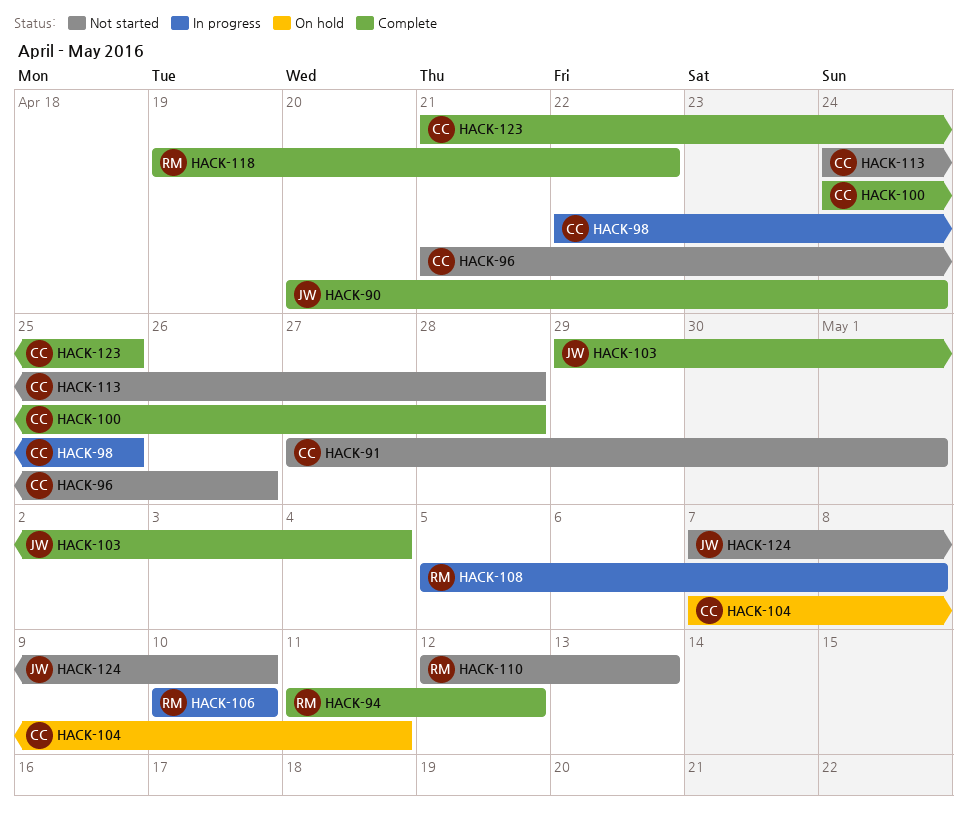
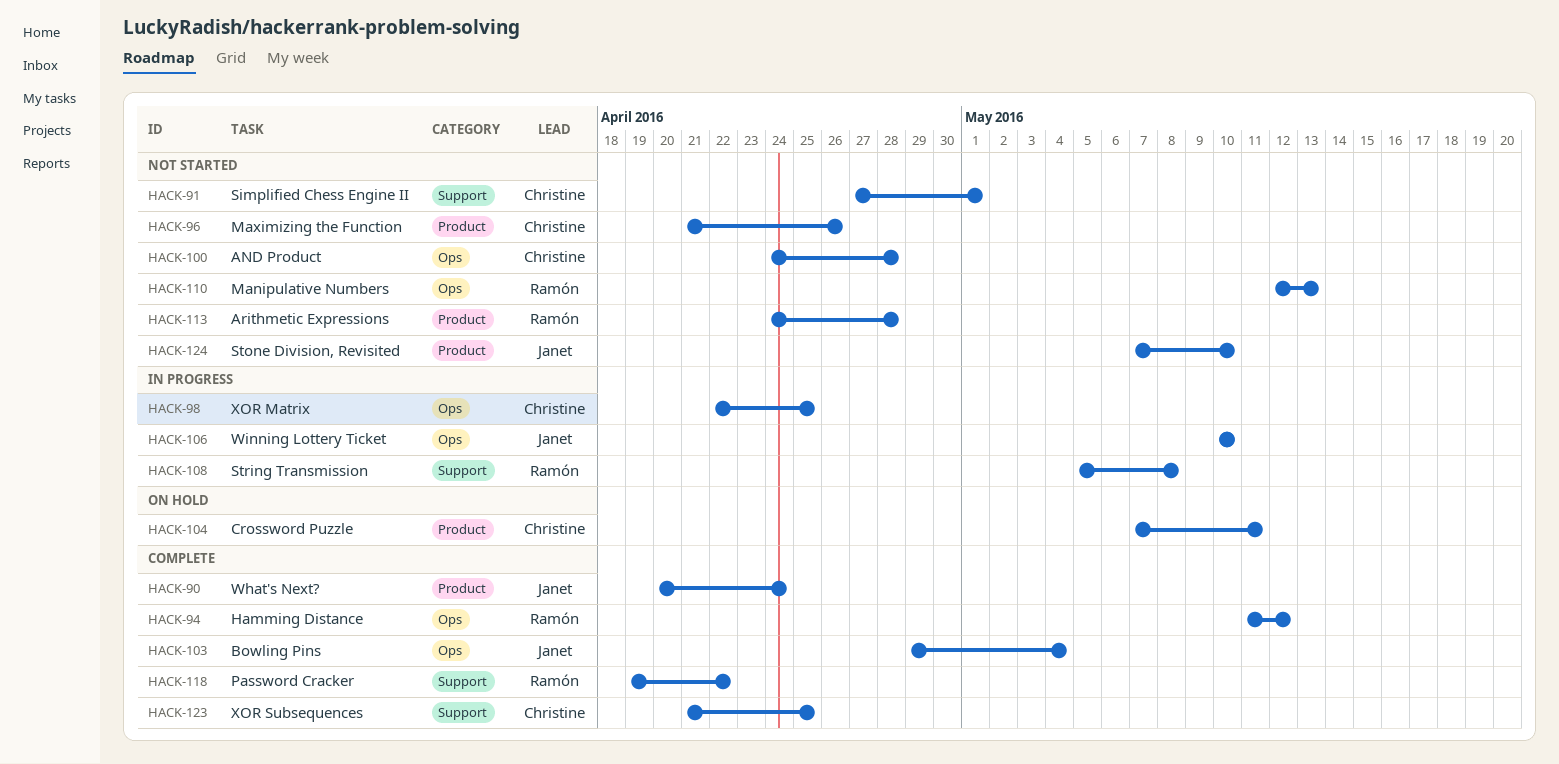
HACK-100, status: Complete -> Not started
HACK-106, owner: Ramón -> Janet
HACK-113, owner: Christine -> Ramón

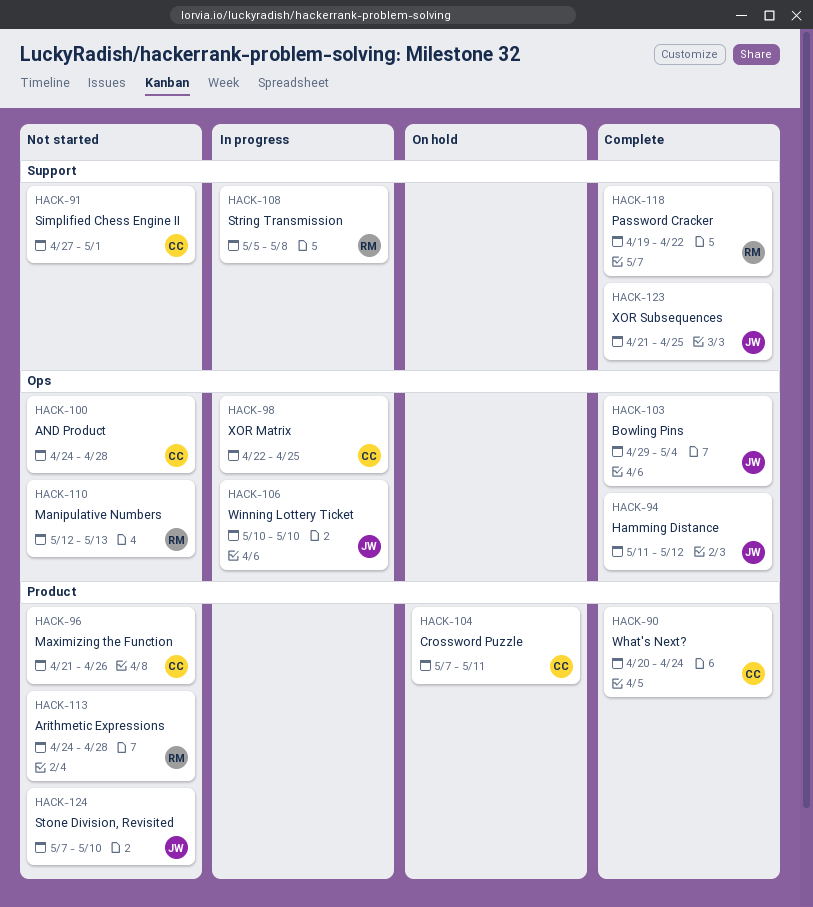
HACK-90, owner: Janet -> Christine
HACK-94, owner: Ramón -> Janet
HACK-123, owner: Christine -> Janet

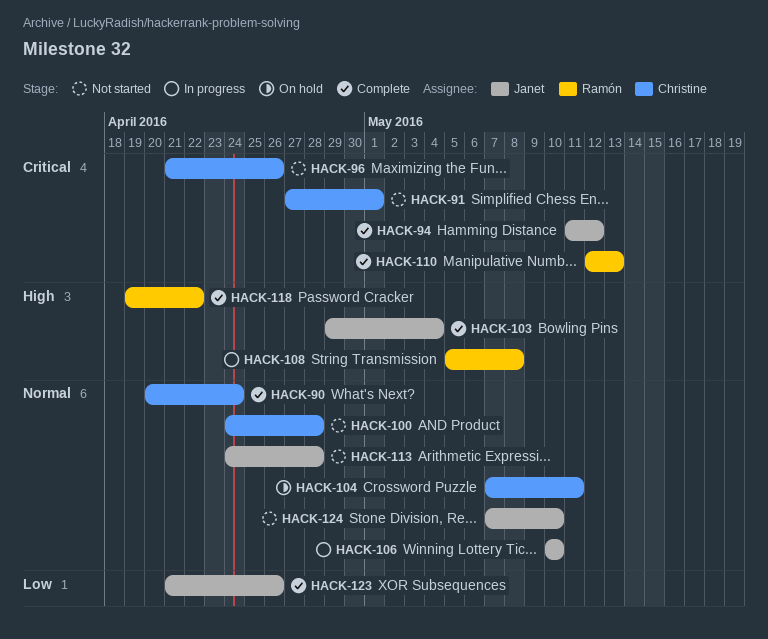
HACK-98: present -> none
HACK-110, status: Not started -> Complete
HACK-113, owner: Ramón -> Janet
HACK-123, due: Apr 25 -> Apr 26

